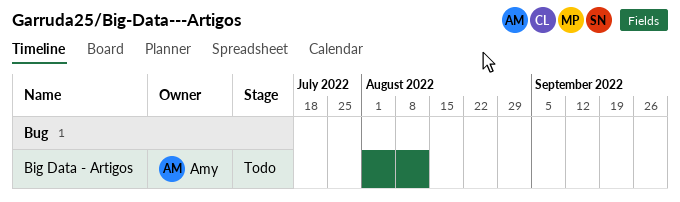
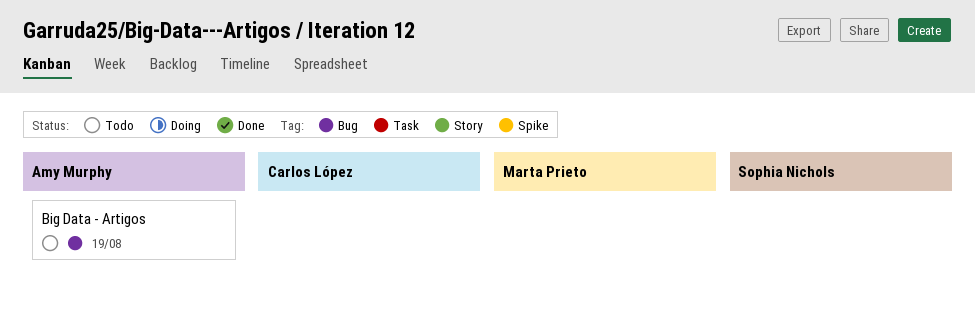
Big Data - Artigos, due: Aug 12 -> Aug 19

